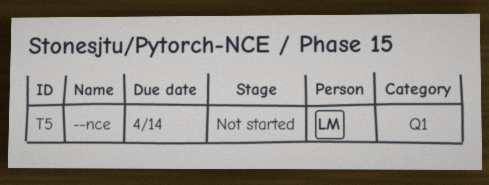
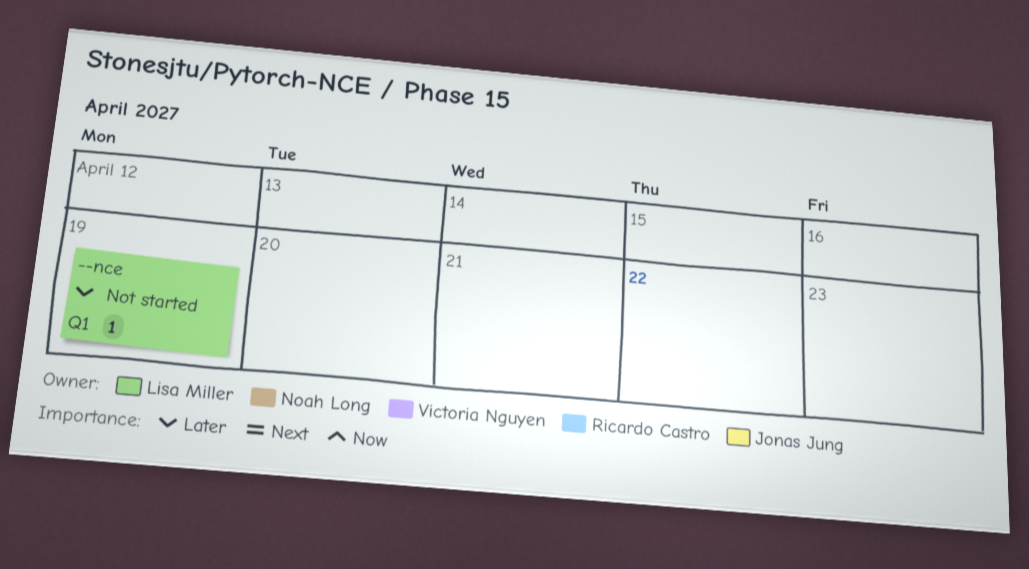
--nce, due: Apr 14 -> Apr 19

